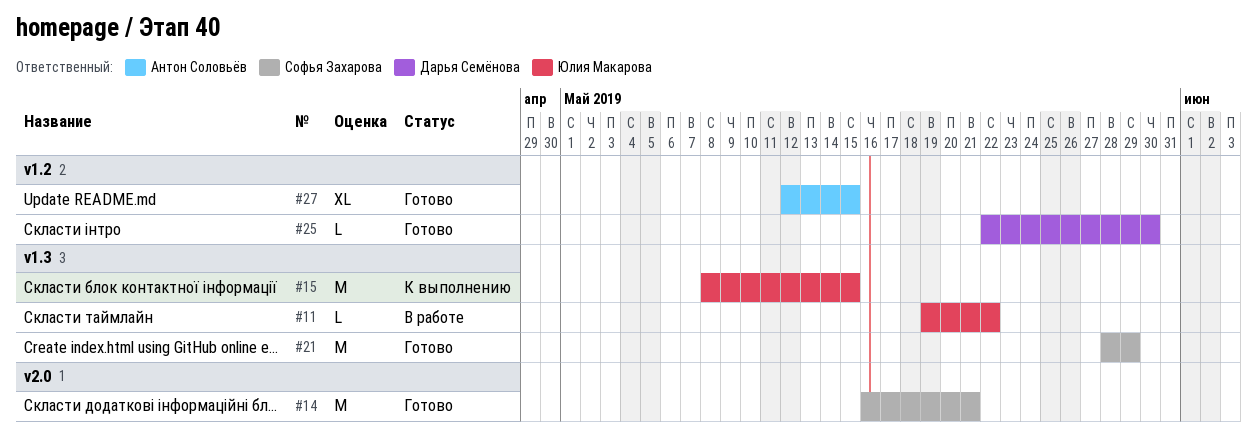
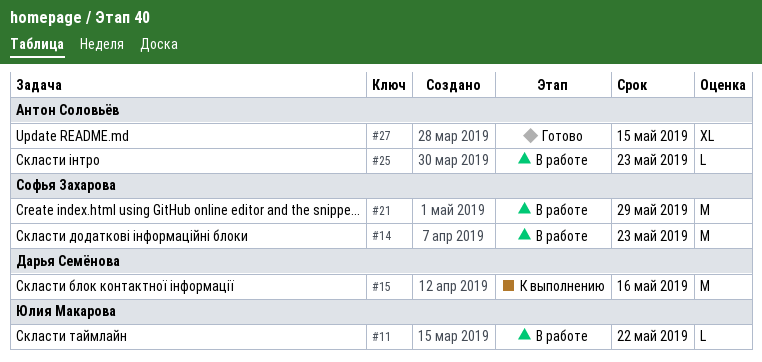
#14, status: Готово -> В работе
#14, due: May 21 -> May 23
#15, owner: Юлия Макарова -> Дарья Семёнова
#15, due: May 15 -> May 16
#21, status: Готово -> В работе
#25, status: Готово -> В работе
#25, owner: Дарья Семёнова -> Антон Соловьёв
#25, due: May 30 -> May 23

